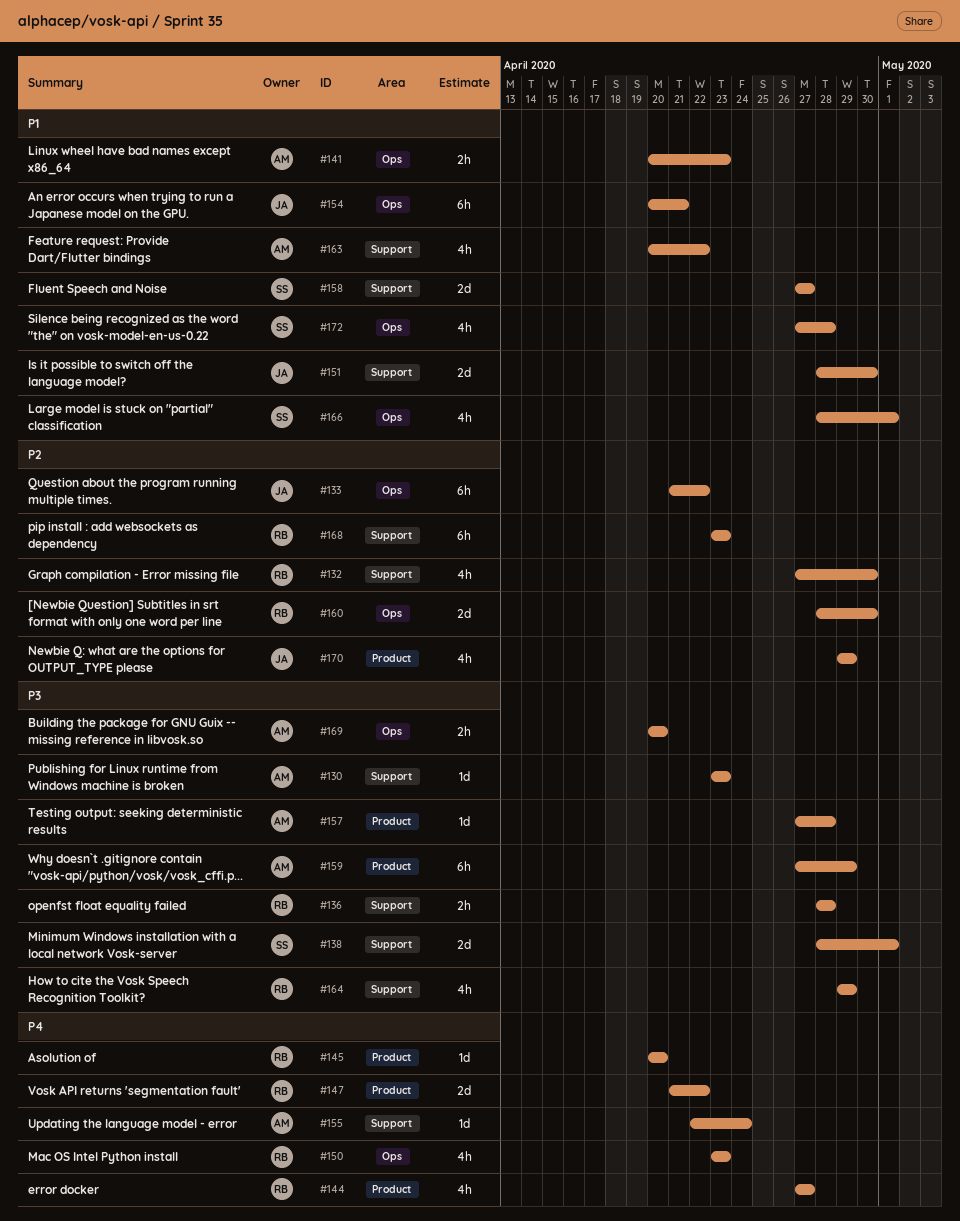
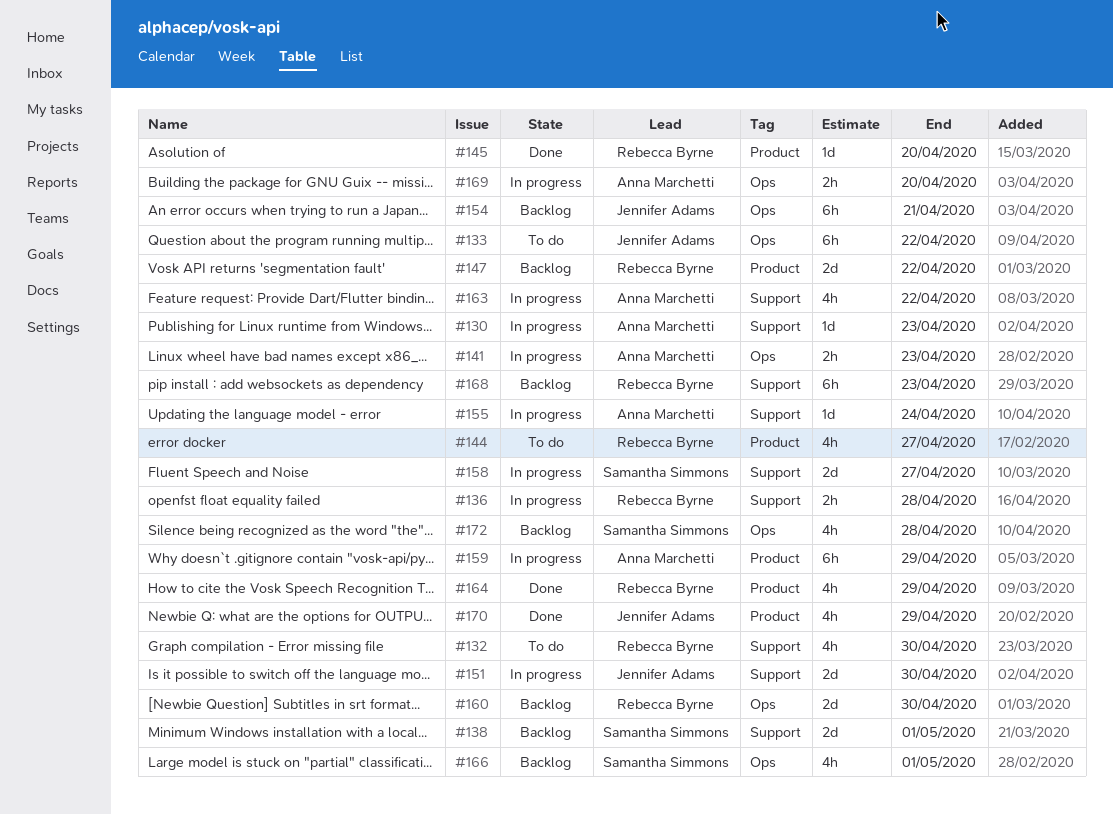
#150: present -> none
#157: present -> none
#164, label: Support -> Product

